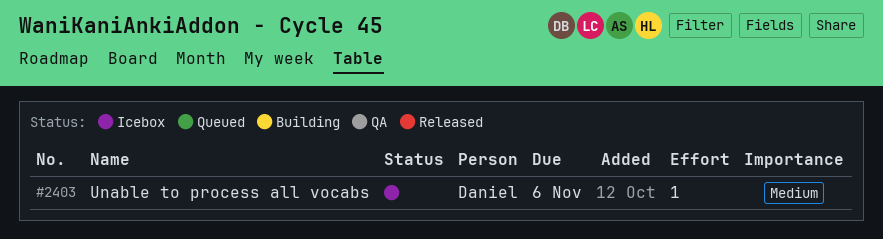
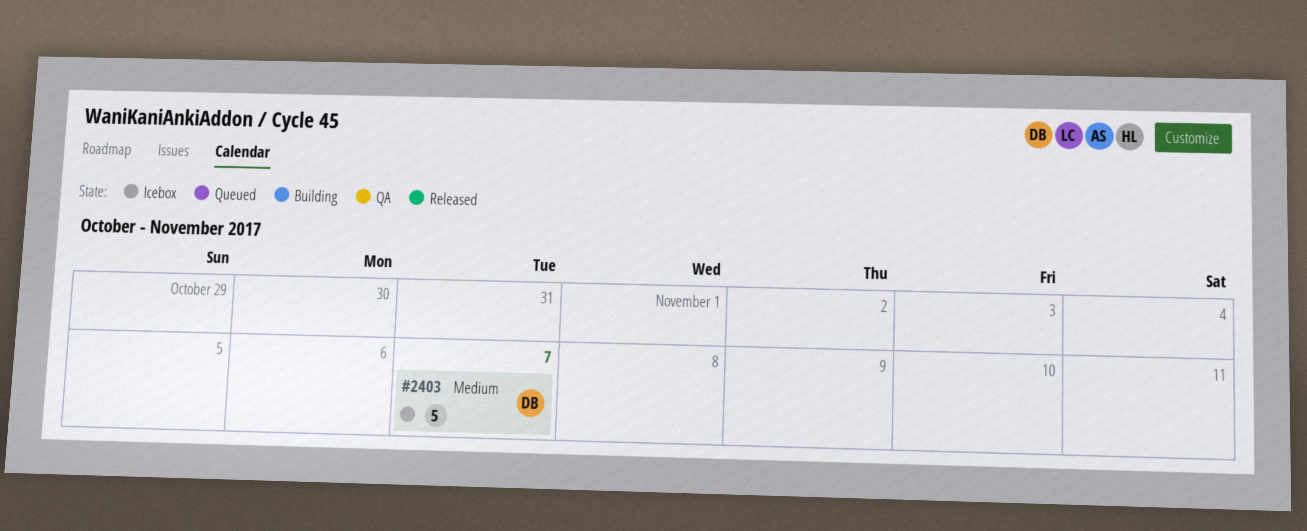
#2403, estimate: 1 -> 5
#2403, due: Nov 6 -> Nov 7

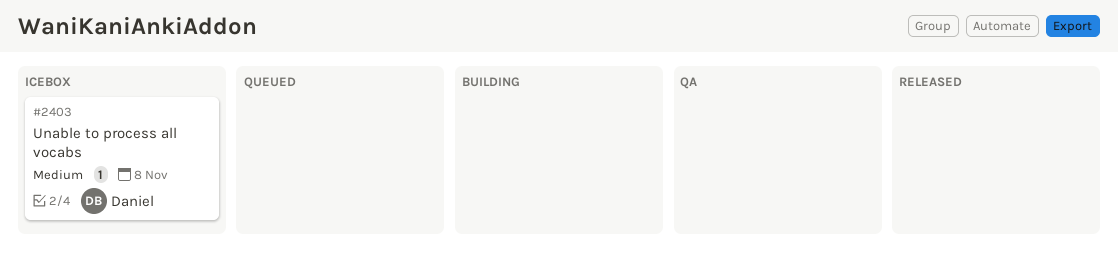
#2403, estimate: 5 -> 1
#2403, due: Nov 7 -> Nov 8

